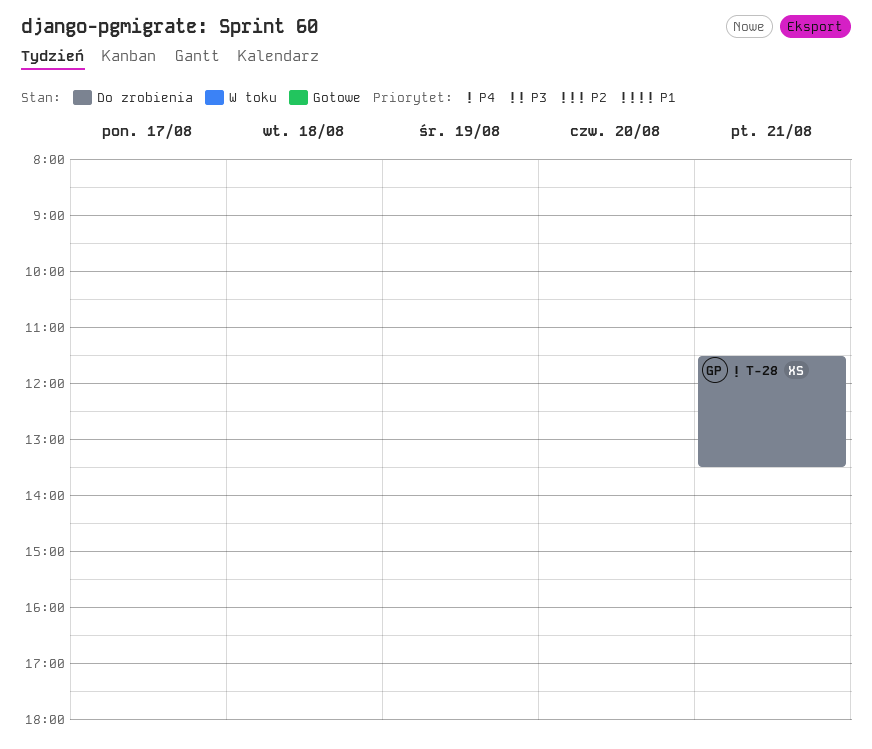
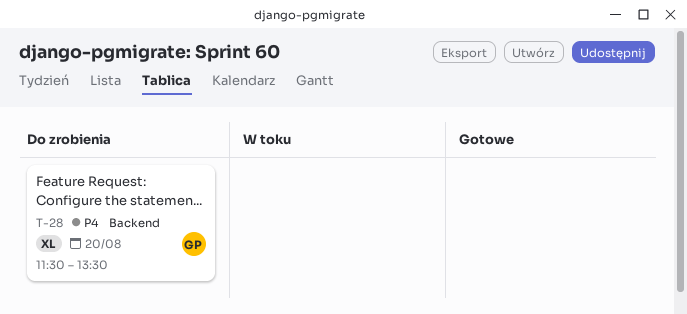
T-28, estimate: XS -> XL
T-28, day: Aug 21 -> Aug 20

